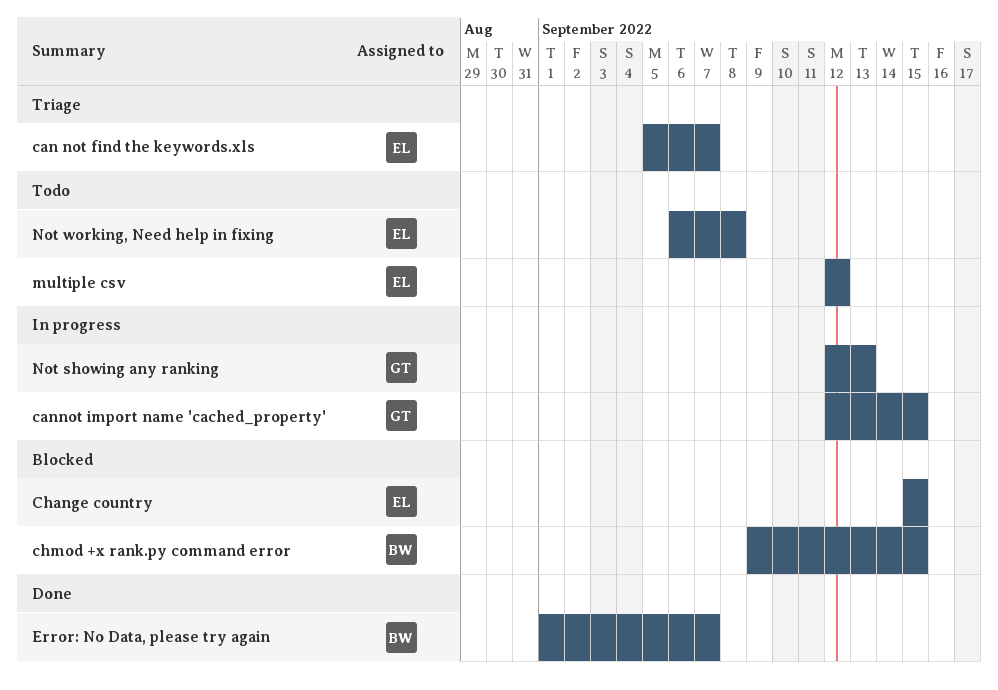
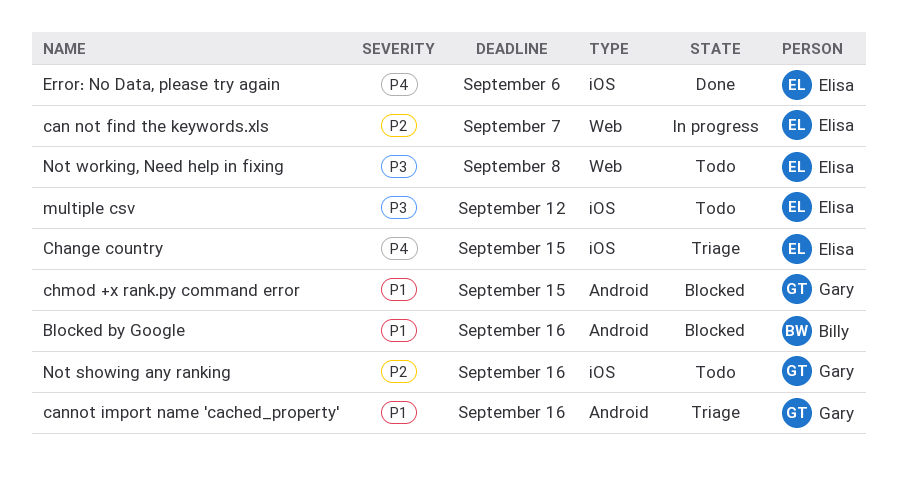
Blocked by Google: none -> present
can not find the keywords.xls, status: Triage -> In progress
cannot import name 'cached_property', status: In progress -> Triage
cannot import name 'cached_property', due: Sep 15 -> Sep 16
Change country, status: Blocked -> Triage
chmod +x rank.py command error, owner: Billy -> Gary
Error: No Data, please try again, owner: Billy -> Elisa
Error: No Data, please try again, due: Sep 7 -> Sep 6
Not showing any ranking, status: In progress -> Todo
Not showing any ranking, due: Sep 13 -> Sep 16

